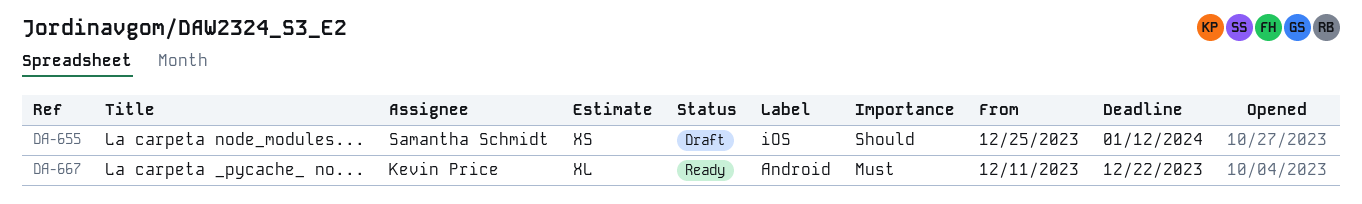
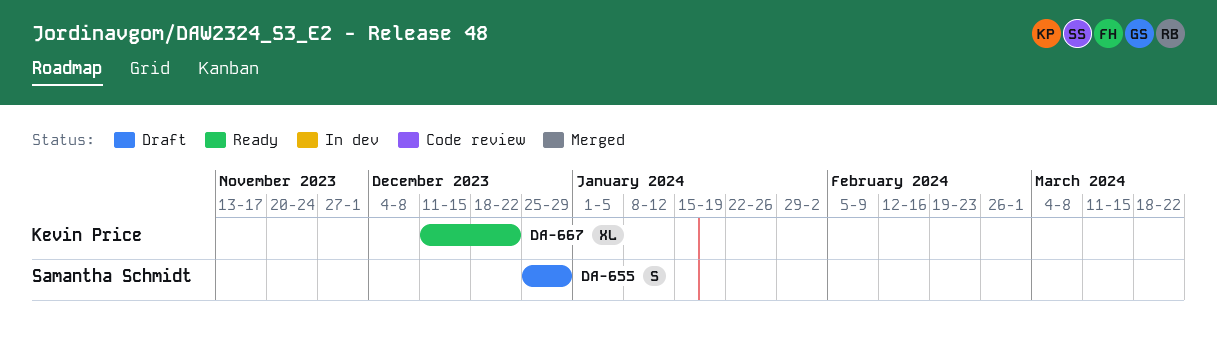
DA-655, estimate: XS -> S
DA-655, due: Jan 12 -> Dec 29

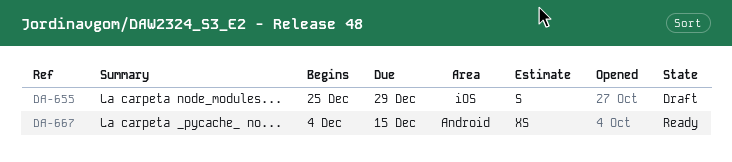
DA-667, estimate: XL -> XS
DA-667, start: Dec 11 -> Dec 4
DA-667, due: Dec 22 -> Dec 15

